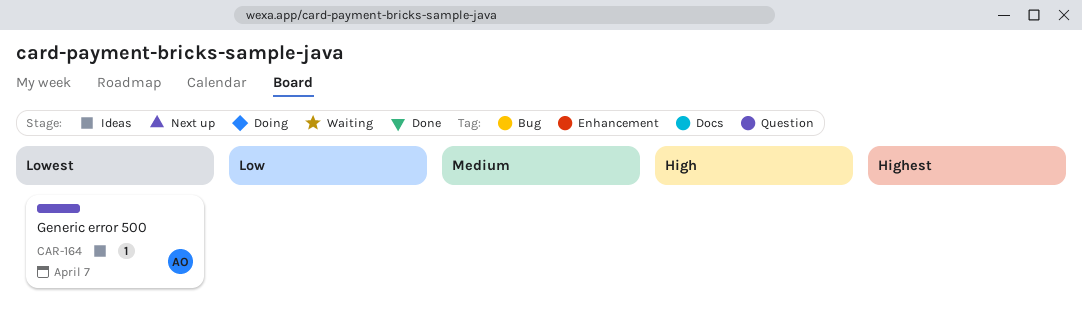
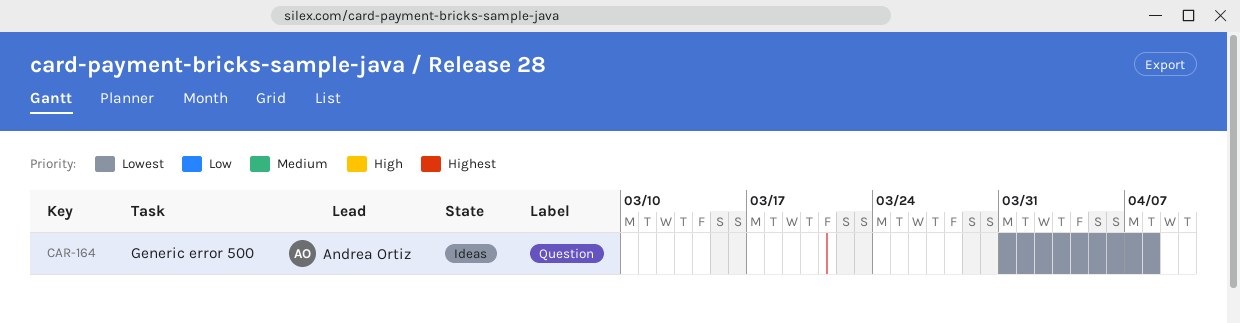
CAR-164, due: Apr 7 -> Apr 8

